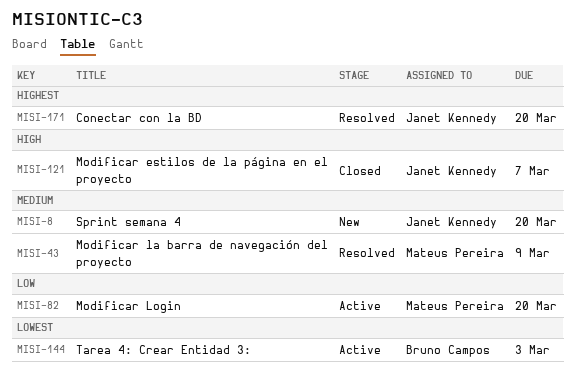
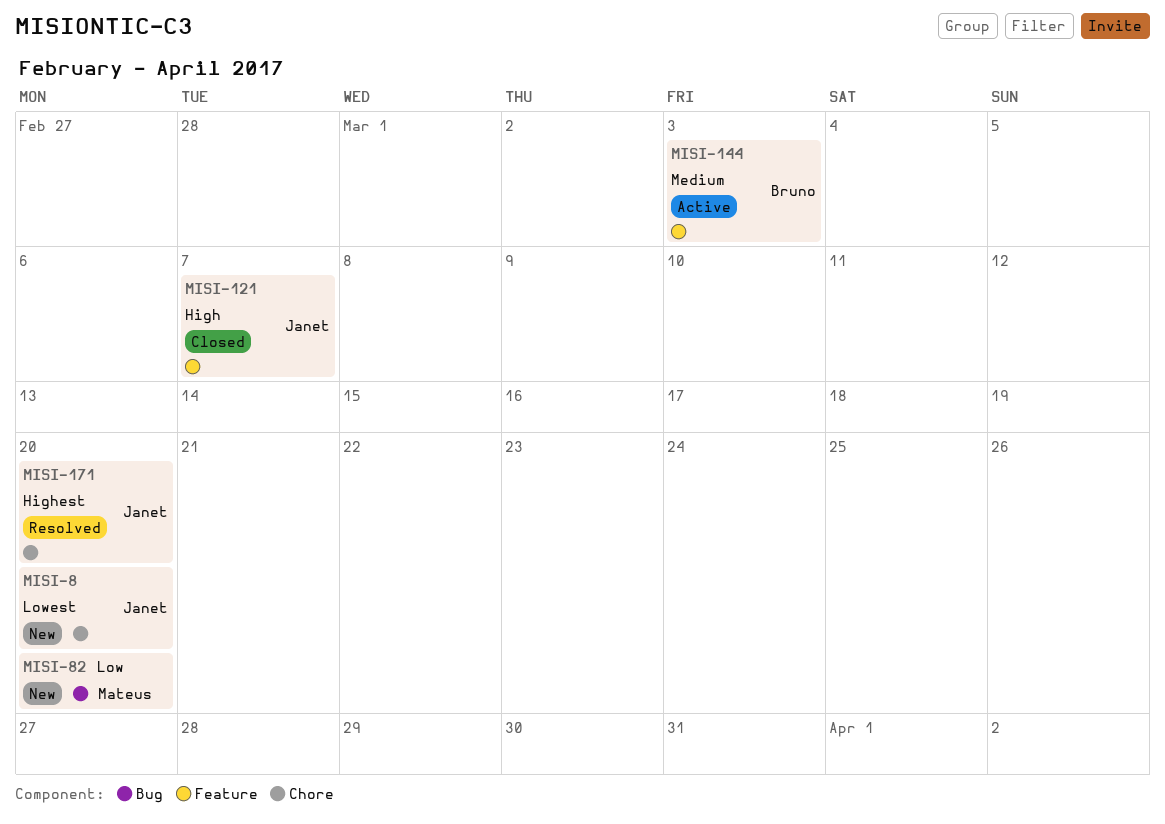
MISI-8, priority: Medium -> Lowest
MISI-43: present -> none
MISI-82, status: Active -> New
MISI-144, priority: Lowest -> Medium

